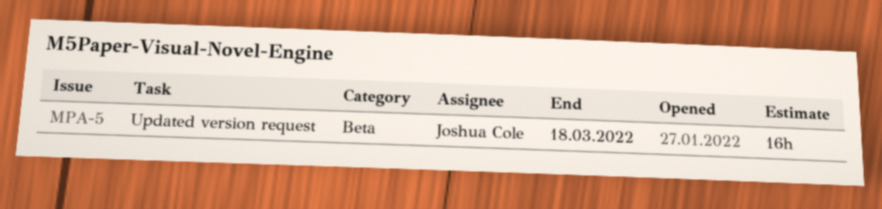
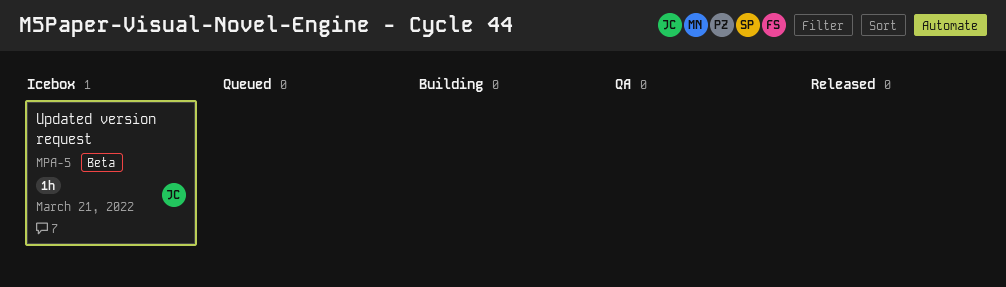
MPA-5, estimate: 16h -> 1h
MPA-5, due: Mar 18 -> Mar 21

